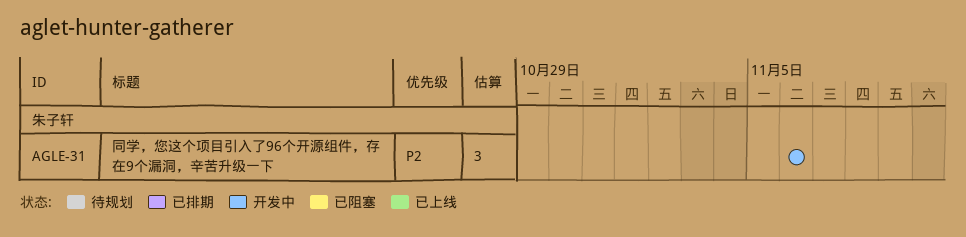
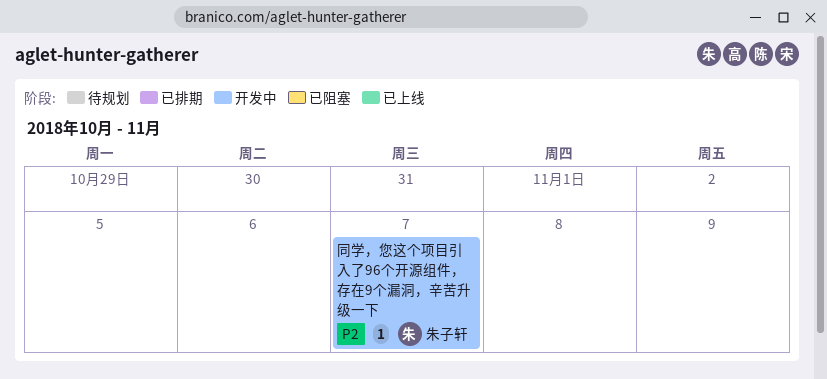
同学，您这个项目引入了96个开源组件，存在9个漏洞，辛苦升级一下, estimate: 3 -> 1
同学，您这个项目引入了96个开源组件，存在9个漏洞，辛苦升级一下, due: Nov 6 -> Nov 7

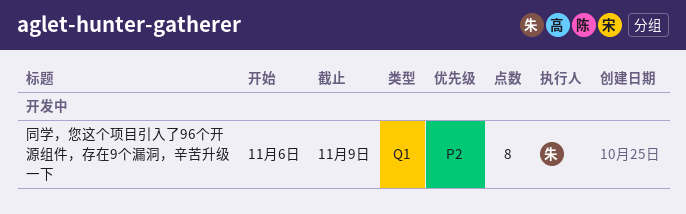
同学，您这个项目引入了96个开源组件，存在9个漏洞，辛苦升级一下, estimate: 1 -> 8
同学，您这个项目引入了96个开源组件，存在9个漏洞，辛苦升级一下, due: Nov 7 -> Nov 9

